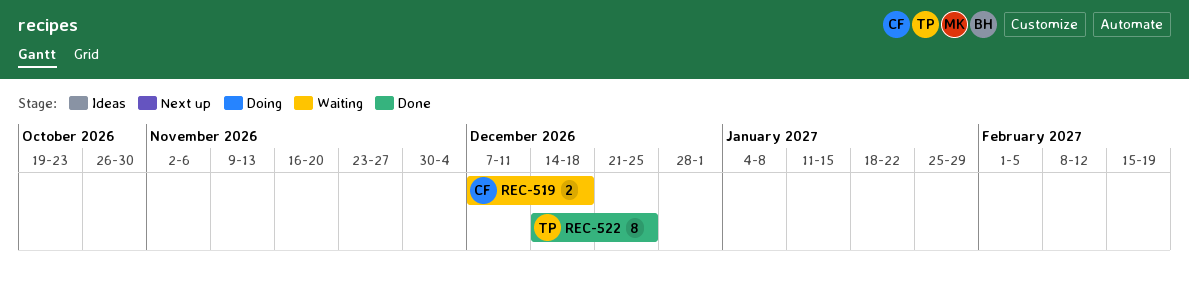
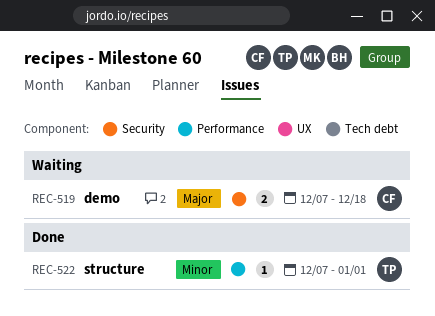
REC-522, estimate: 8 -> 1
REC-522, start: Dec 14 -> Dec 7
REC-522, due: Dec 25 -> Jan 1

